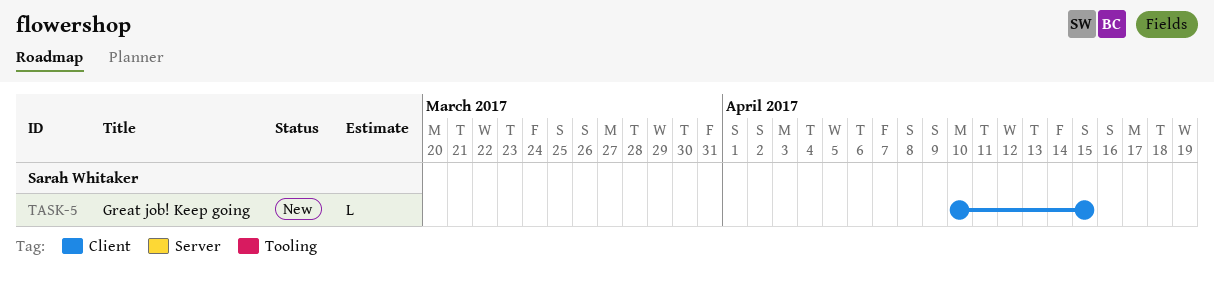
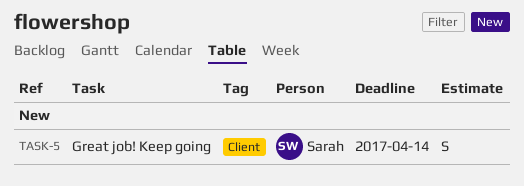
TASK-5, estimate: L -> S
TASK-5, due: Apr 15 -> Apr 14

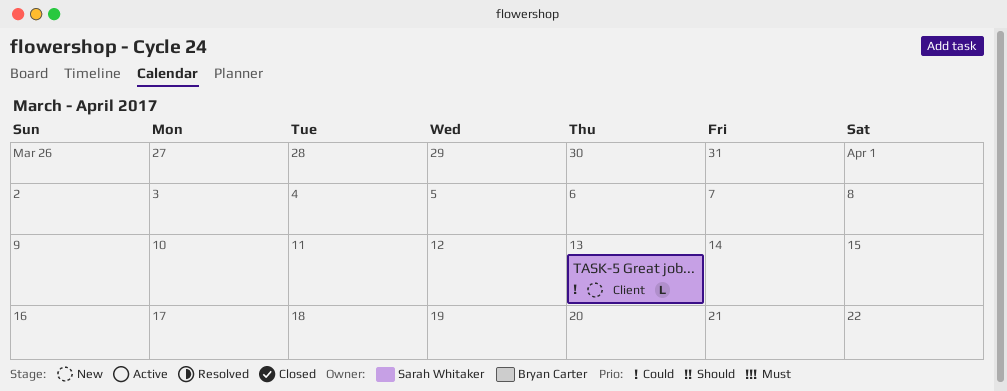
TASK-5, estimate: S -> L
TASK-5, due: Apr 14 -> Apr 13

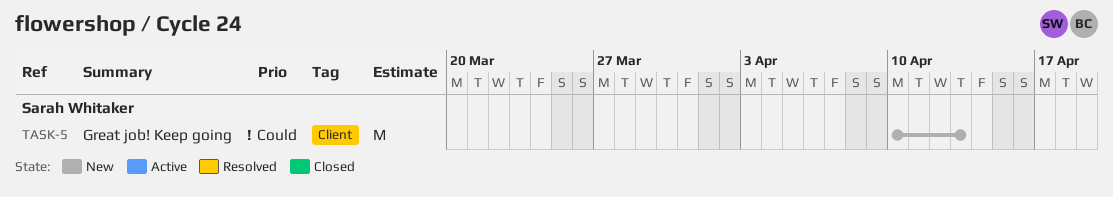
TASK-5, estimate: L -> M

